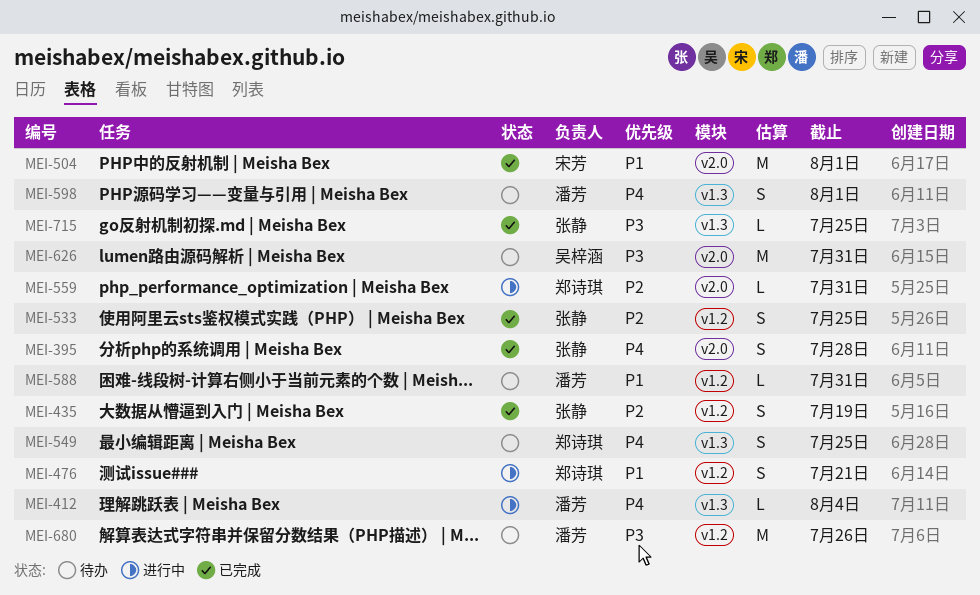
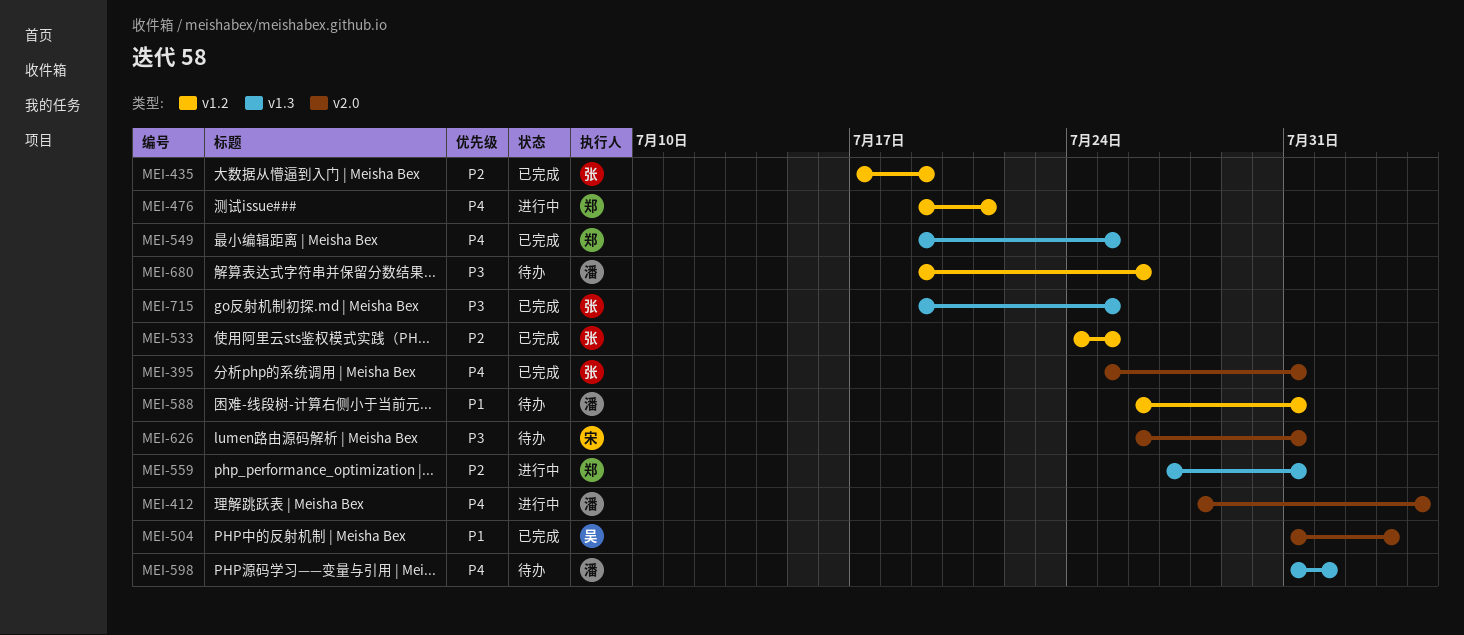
MEI-395, due: Jul 28 -> Jul 31
MEI-412, label: v1.3 -> v2.0
MEI-476, priority: P1 -> P4
MEI-504, owner: 宋芳 -> 吴梓涵
MEI-504, due: Aug 1 -> Aug 3
MEI-549, status: 待办 -> 已完成
MEI-559, label: v2.0 -> v1.3
MEI-626, owner: 吴梓涵 -> 宋芳

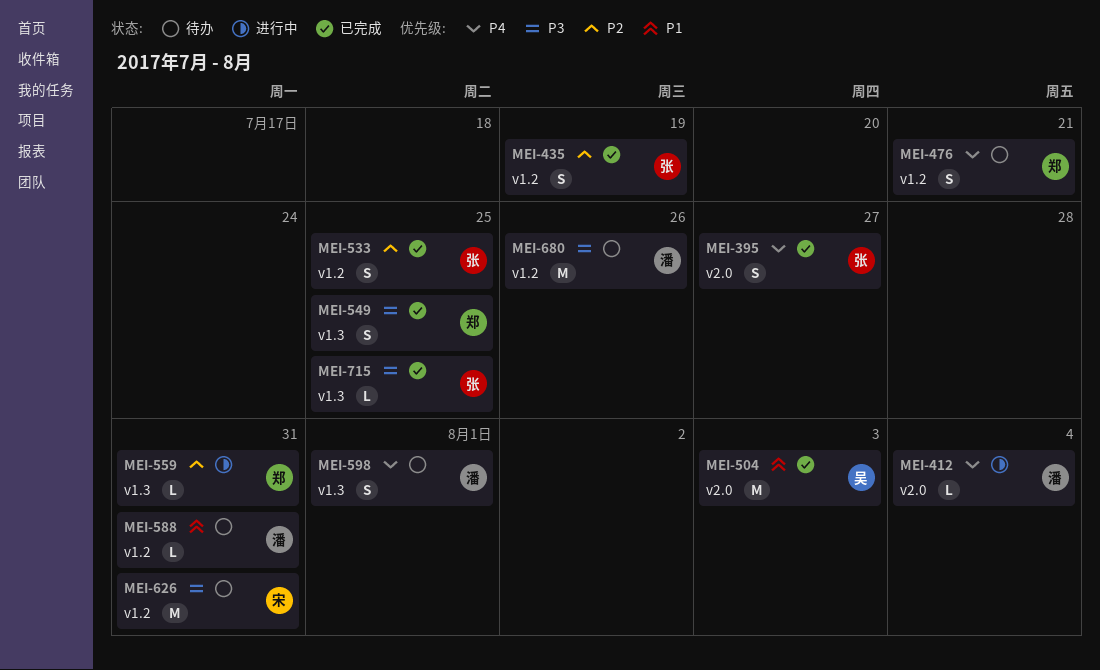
MEI-395, due: Jul 31 -> Jul 27
MEI-476, status: 进行中 -> 待办
MEI-549, priority: P4 -> P3
MEI-626, label: v2.0 -> v1.2

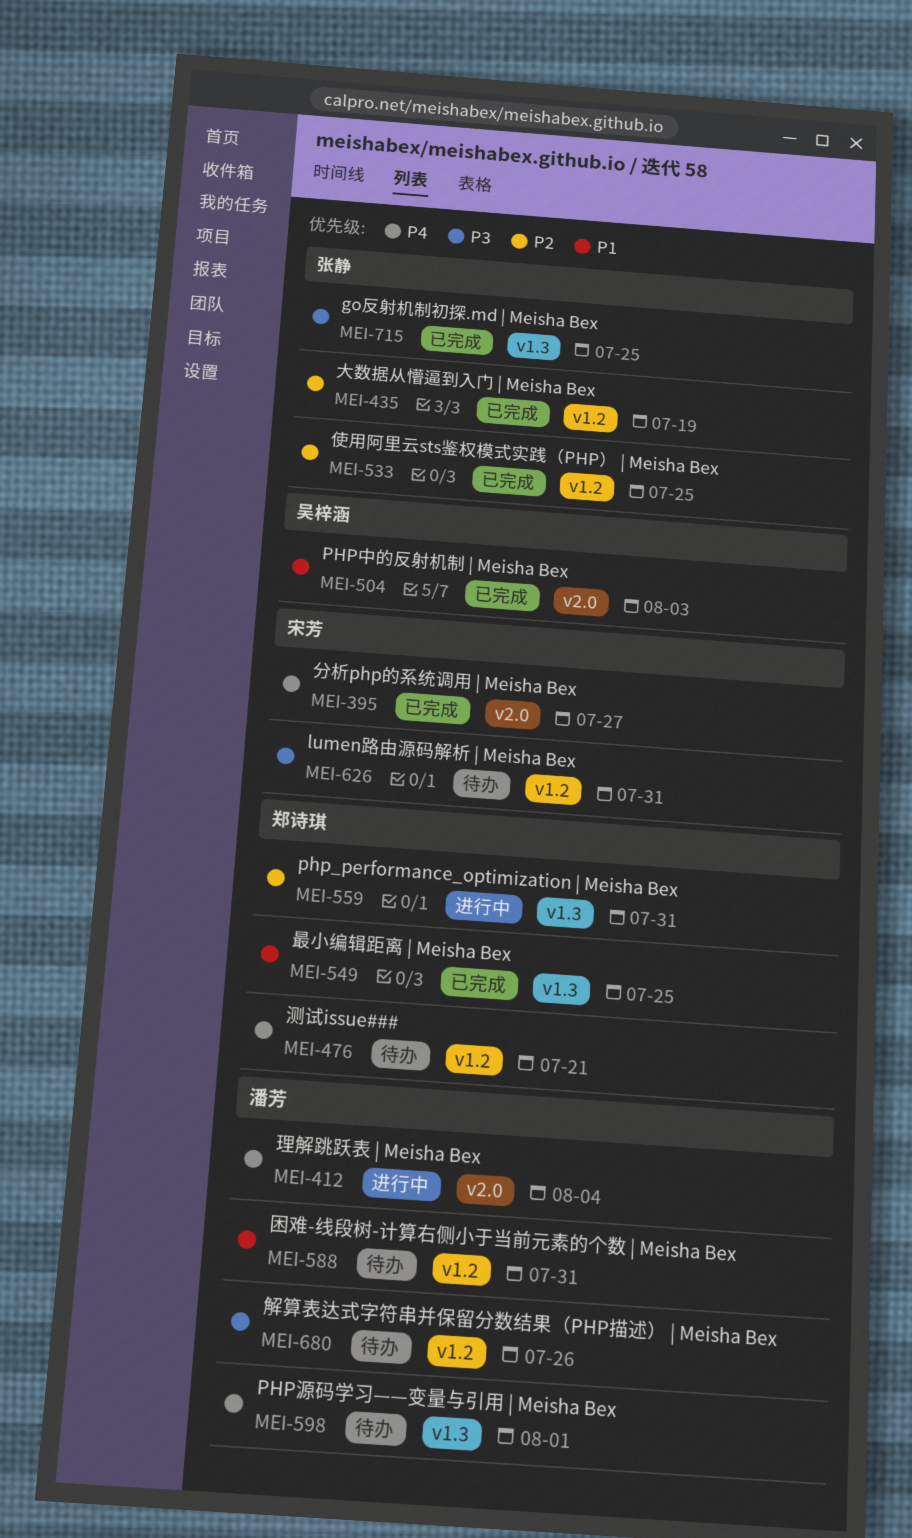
MEI-395, owner: 张静 -> 宋芳
MEI-549, priority: P3 -> P1

